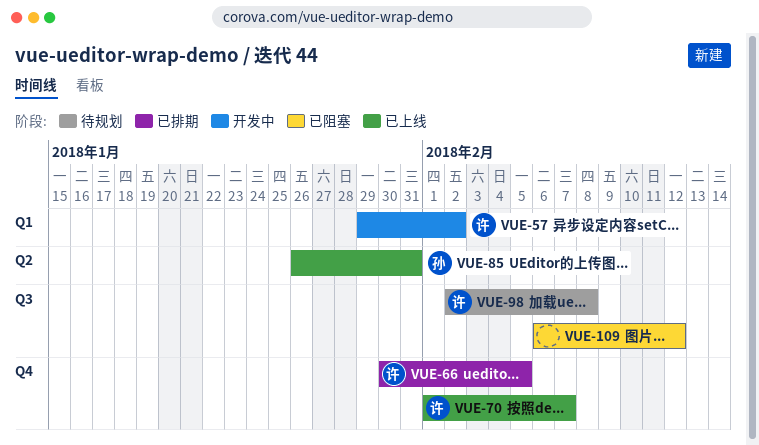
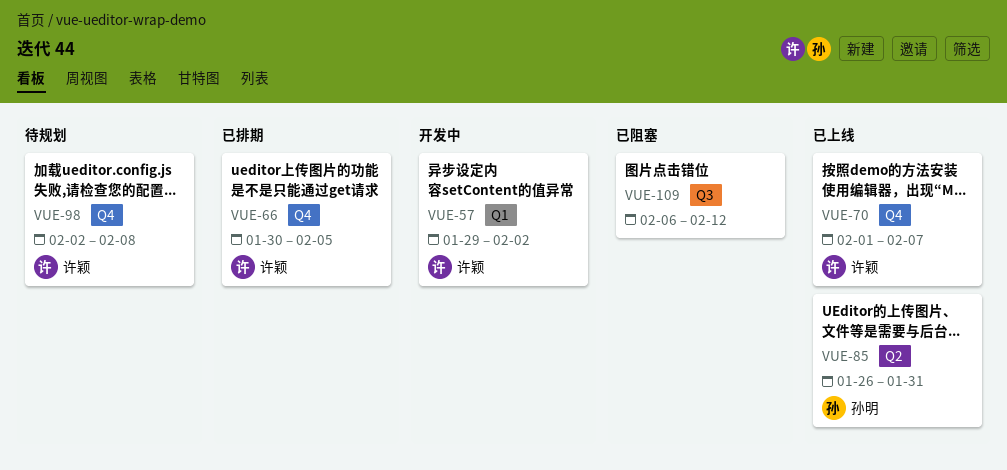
VUE-98, label: Q3 -> Q4

